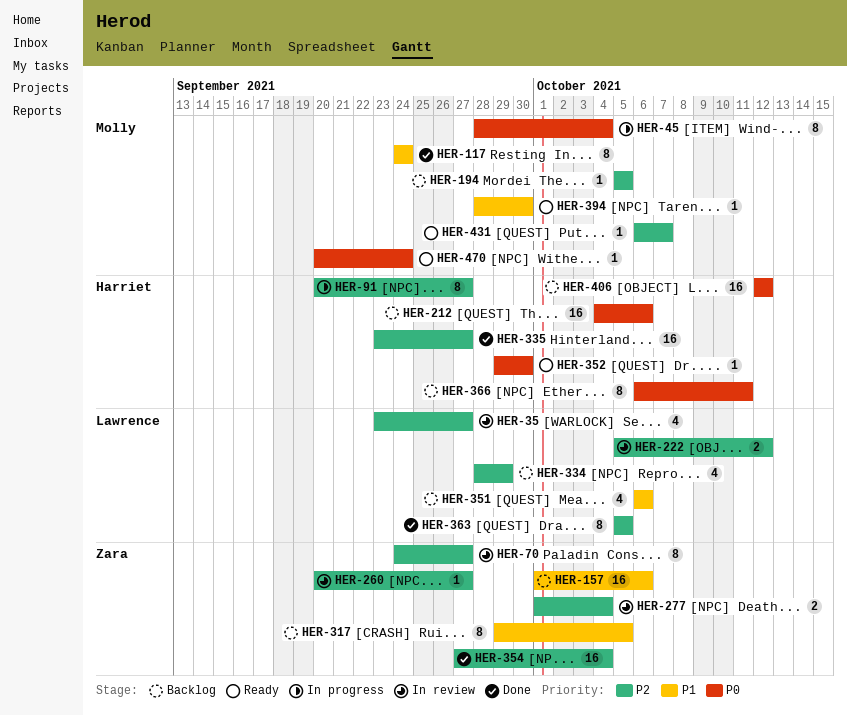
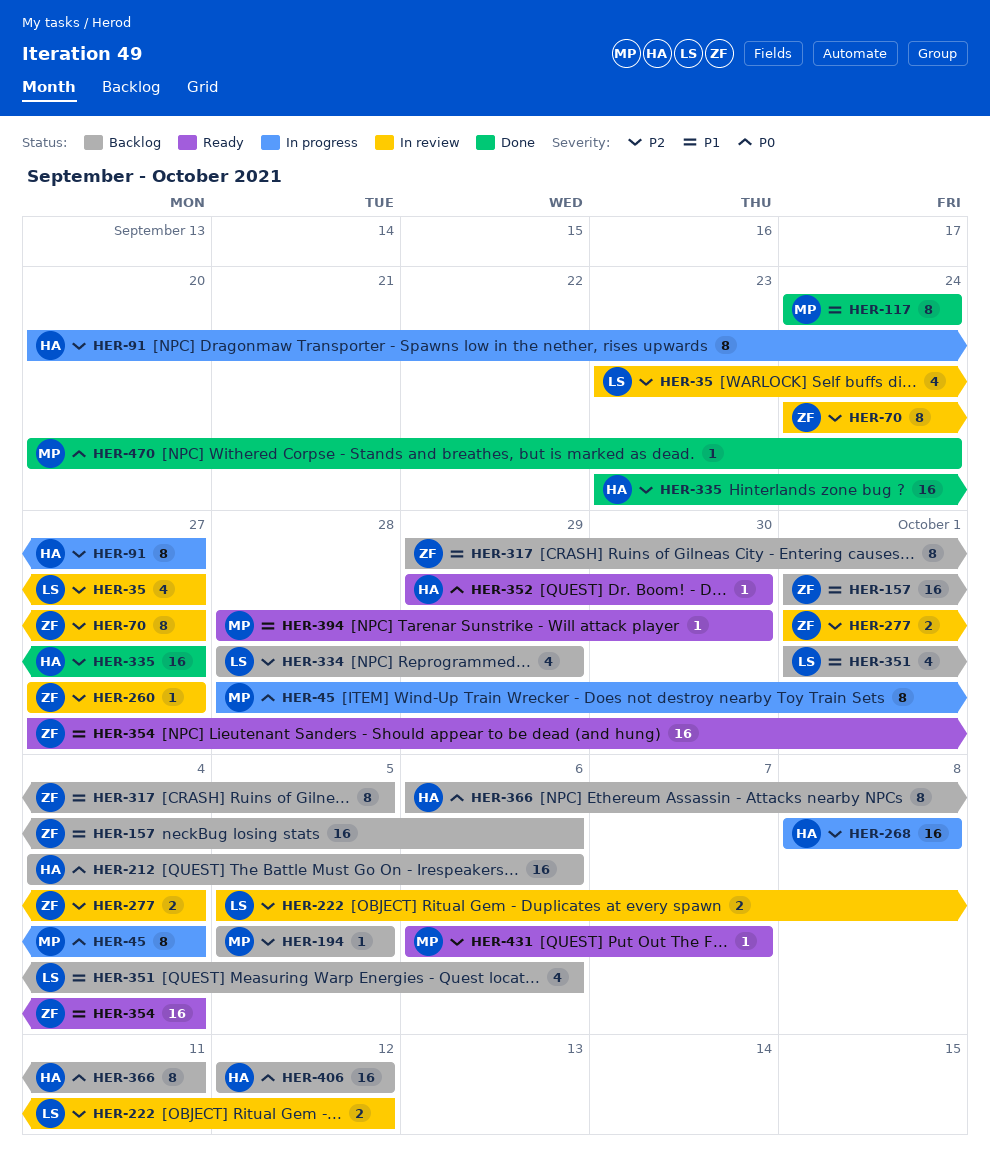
HER-260, start: Sep 20 -> Sep 27
HER-268: none -> present
HER-351, start: Oct 6 -> Oct 1
HER-354, status: Done -> Ready
HER-354, priority: P2 -> P1
HER-363: present -> none
HER-470, status: Ready -> Done

